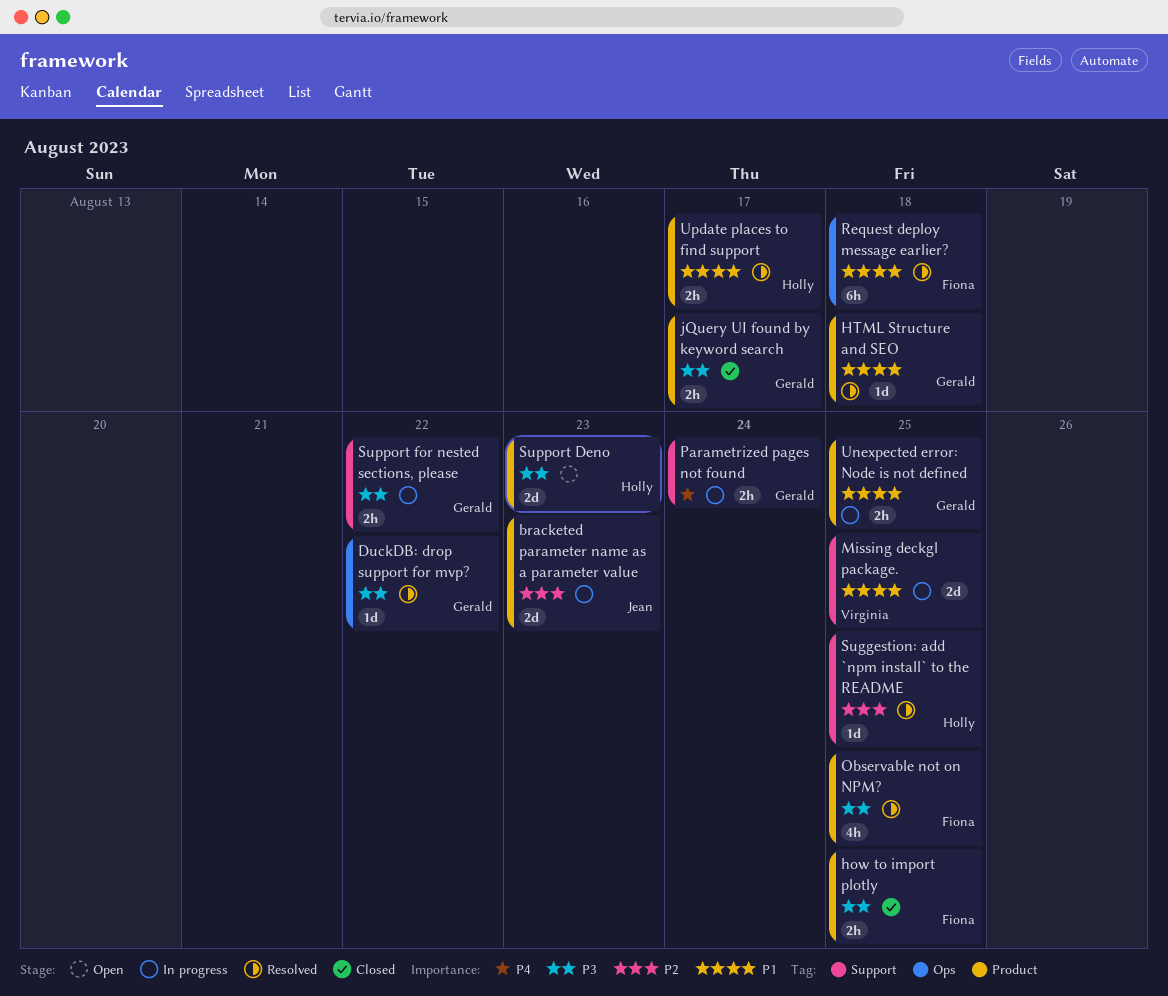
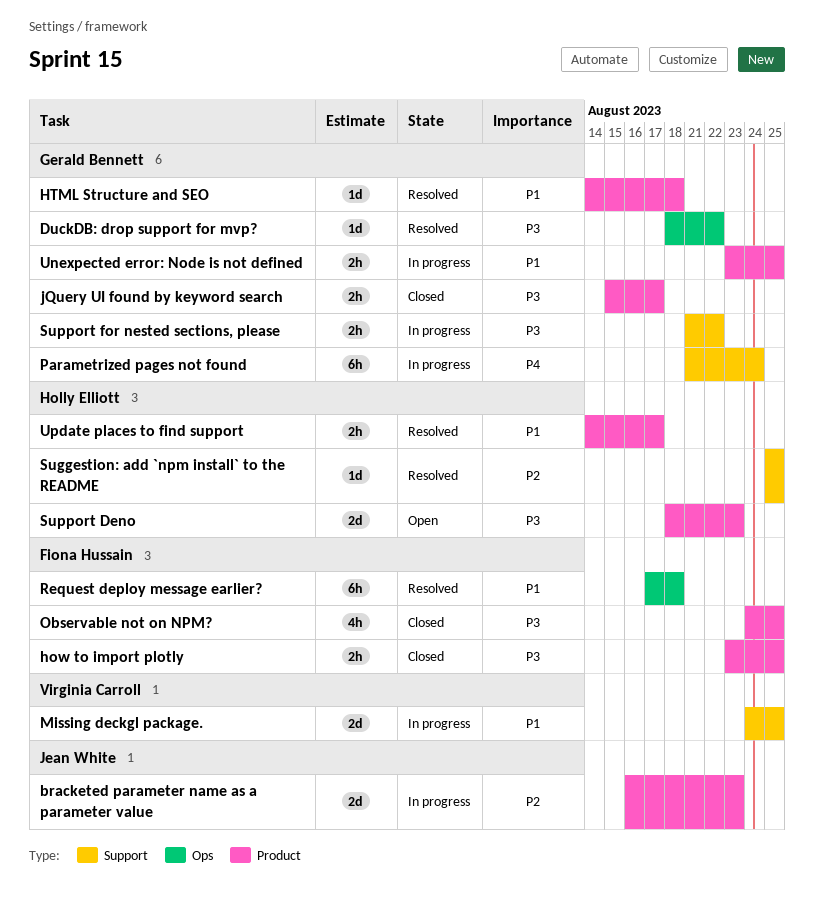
Observable not on NPM?, status: Resolved -> Closed
Parametrized pages not found, estimate: 2h -> 6h

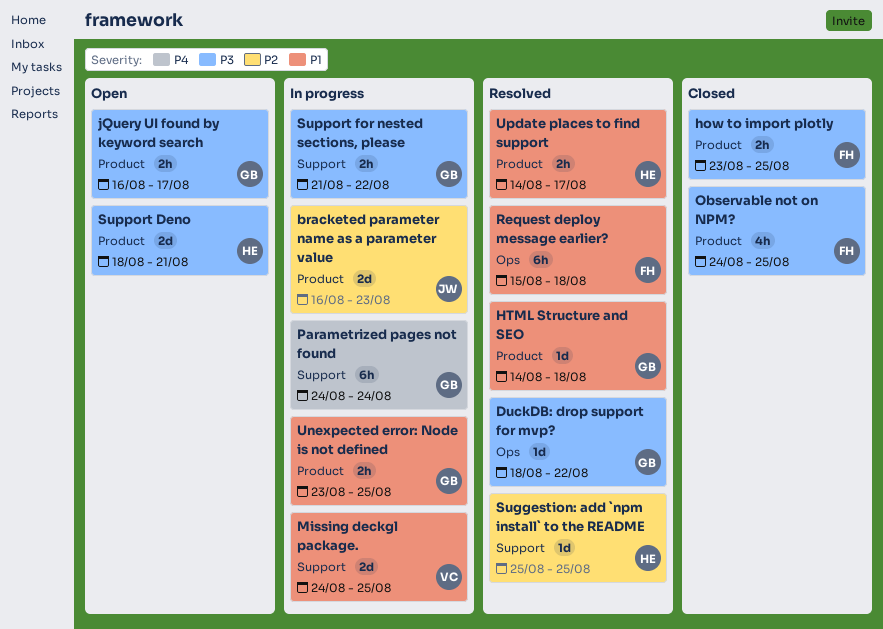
jQuery UI found by keyword search, status: Closed -> Open
jQuery UI found by keyword search, start: Aug 15 -> Aug 16
Parametrized pages not found, start: Aug 21 -> Aug 24
Request deploy message earlier?, start: Aug 17 -> Aug 15
Support Deno, due: Aug 23 -> Aug 21

